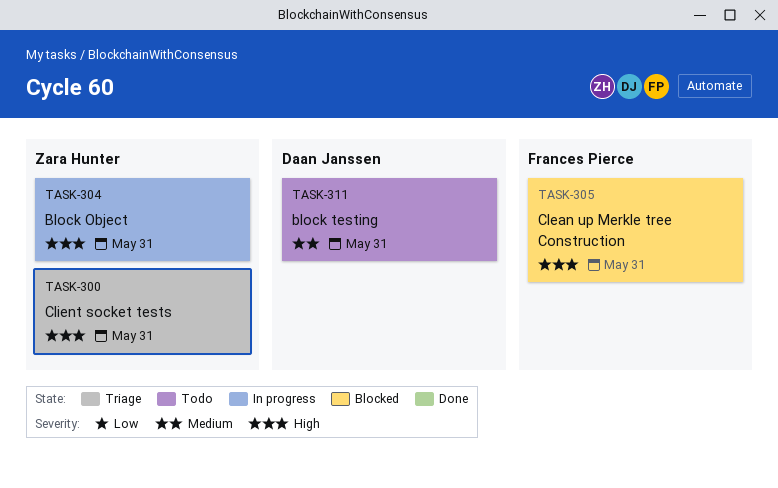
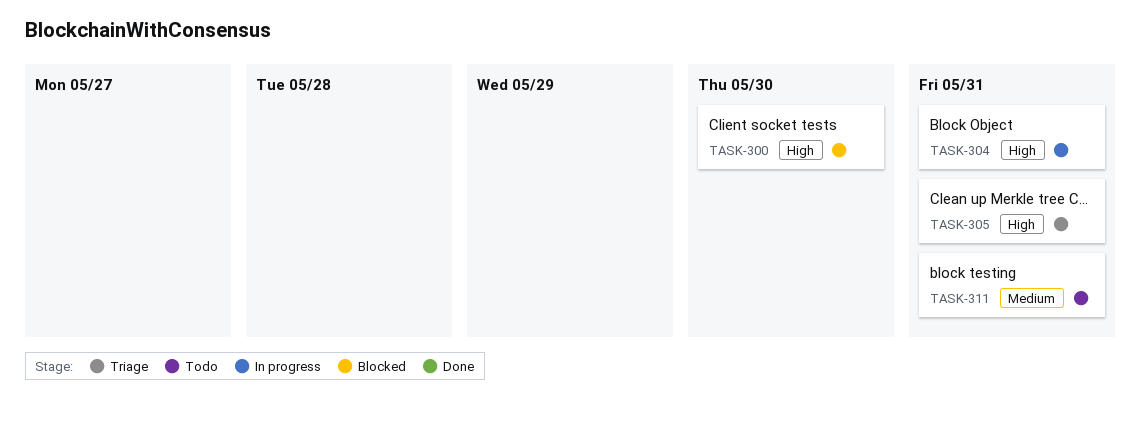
TASK-300, status: Triage -> Blocked
TASK-300, due: May 31 -> May 30
TASK-305, status: Blocked -> Triage

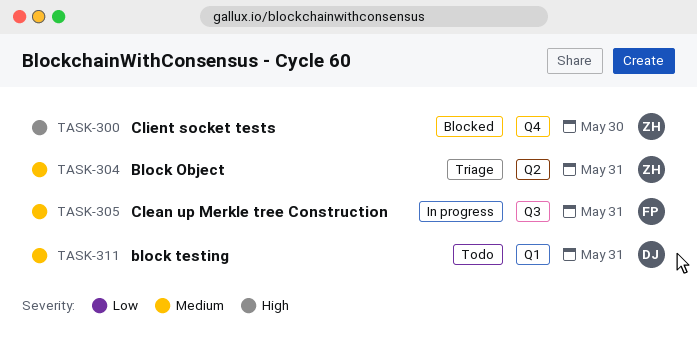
TASK-304, status: In progress -> Triage
TASK-304, priority: High -> Medium
TASK-305, status: Triage -> In progress
TASK-305, priority: High -> Medium

